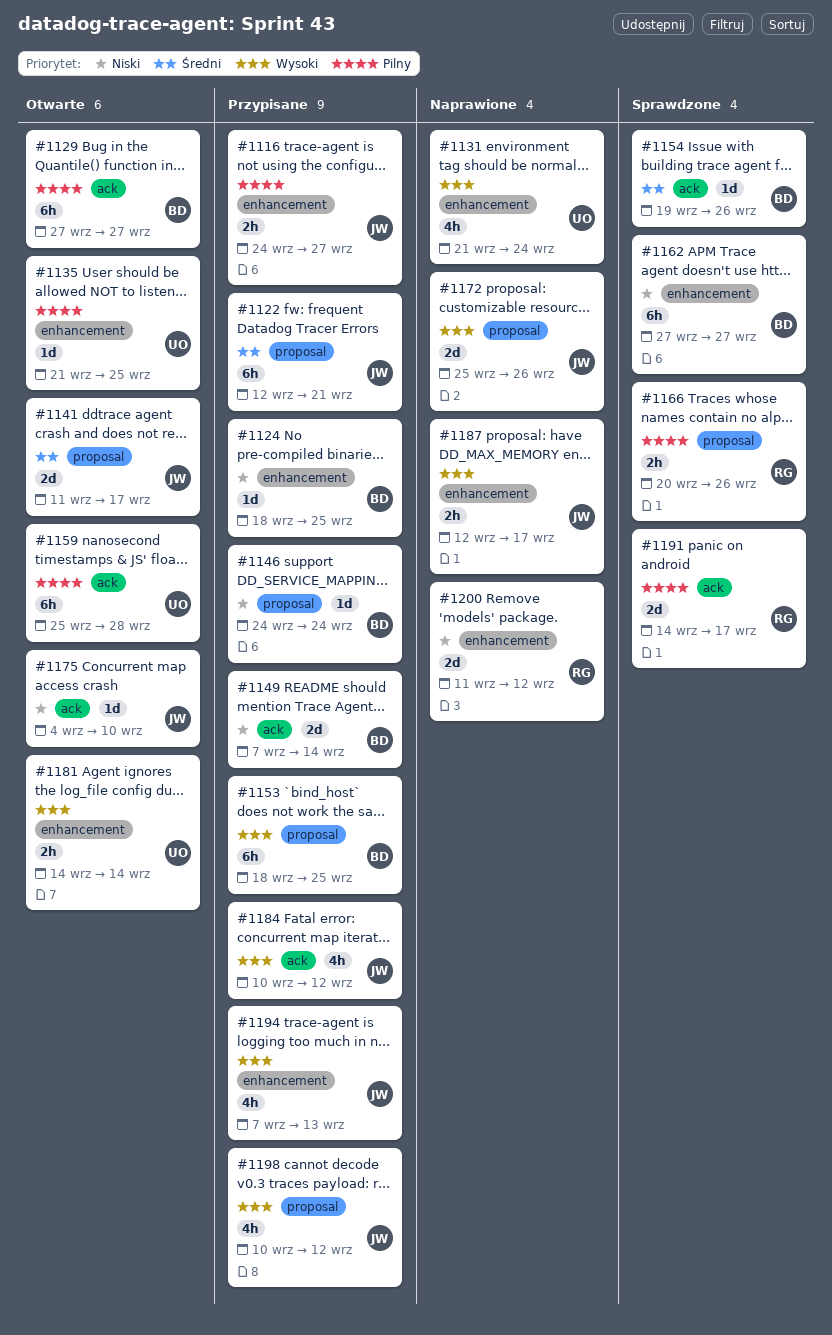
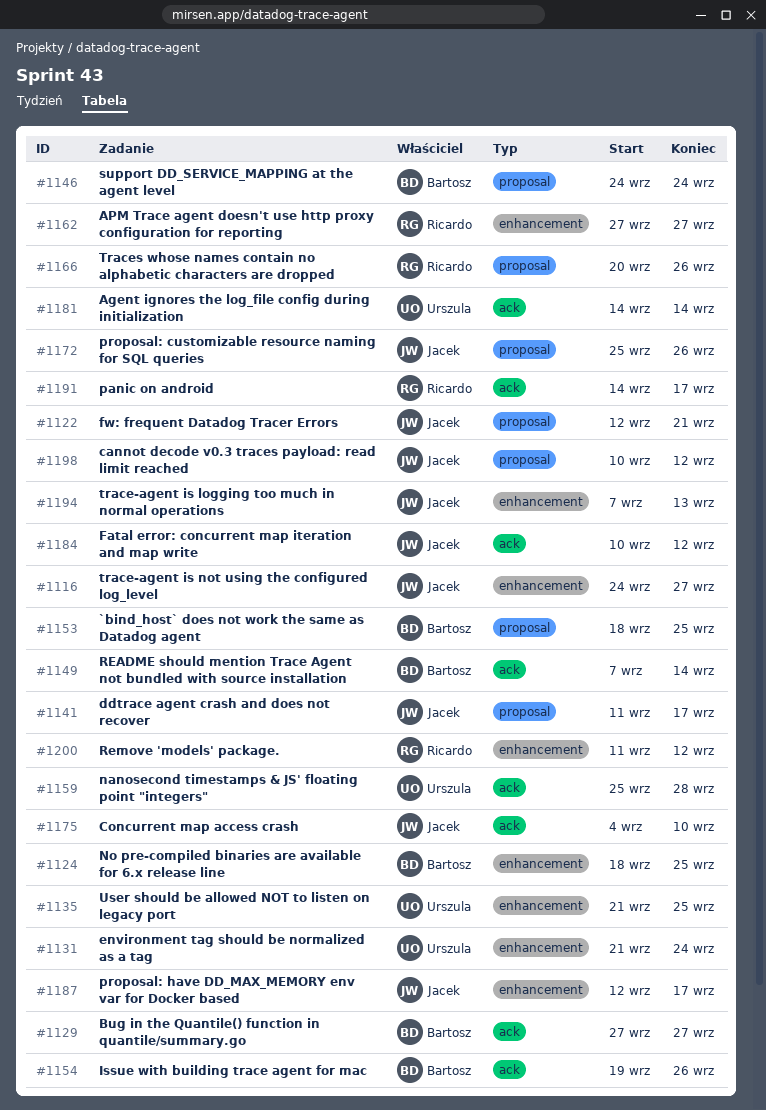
#1162, owner: Bartosz -> Ricardo
#1181, label: enhancement -> ack

